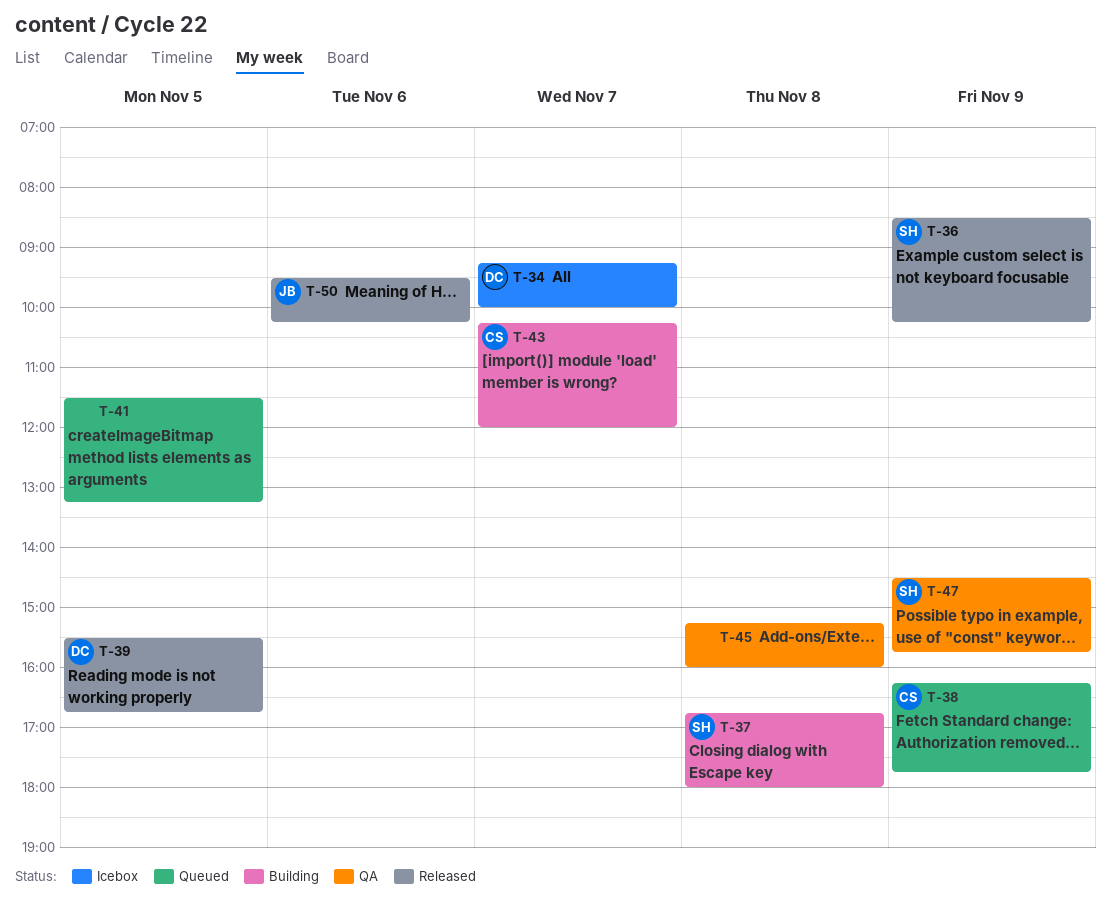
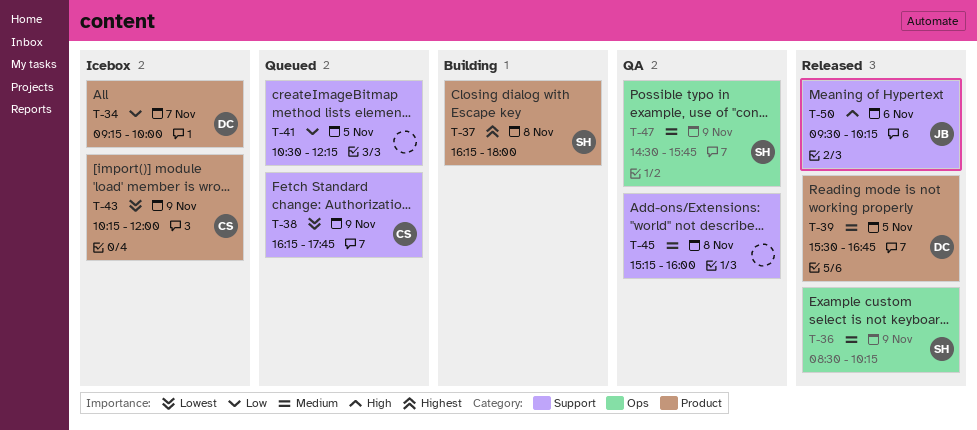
T-37, begins: 16:45 -> 16:15
T-41, begins: 11:30 -> 10:30
T-41, ends: 13:15 -> 12:15
T-43, status: Building -> Icebox
T-43, day: Nov 7 -> Nov 9

